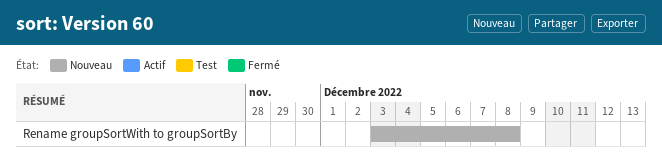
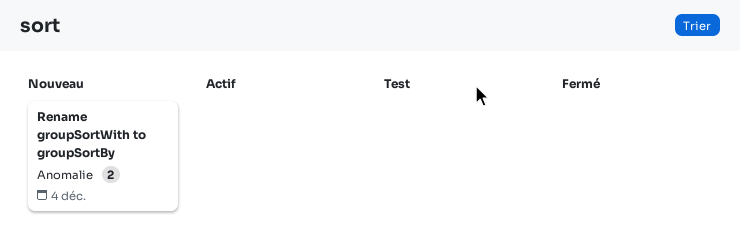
Rename groupSortWith to groupSortBy, due: Dec 8 -> Dec 4

